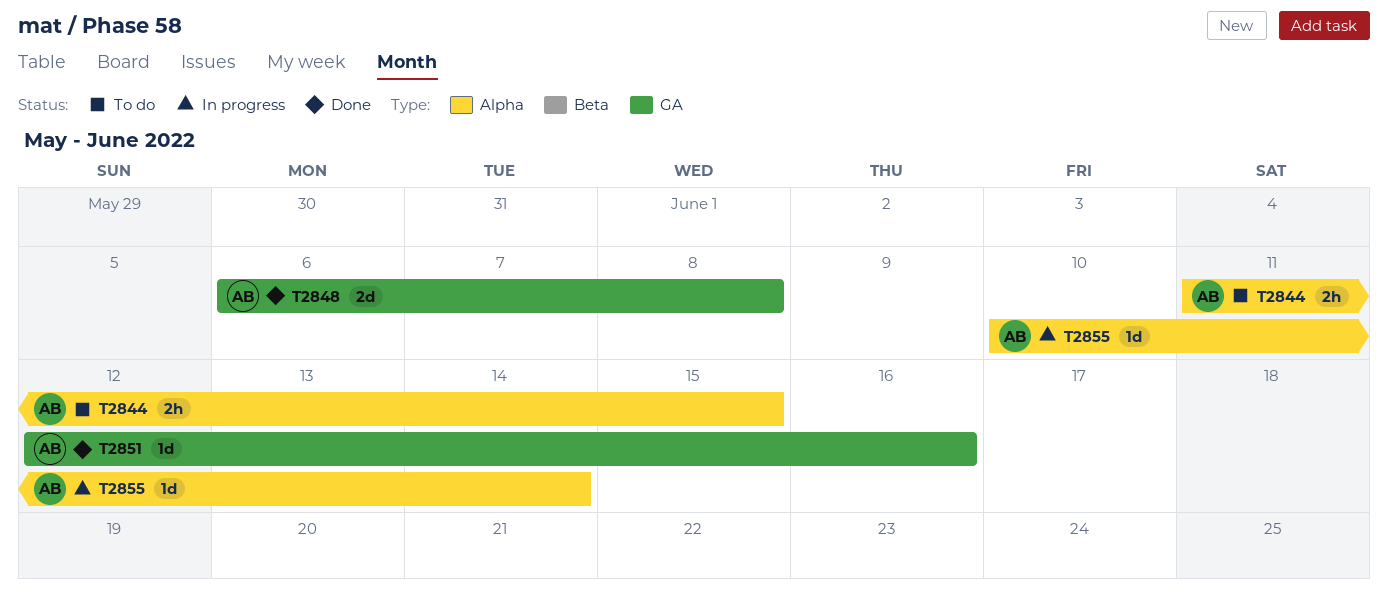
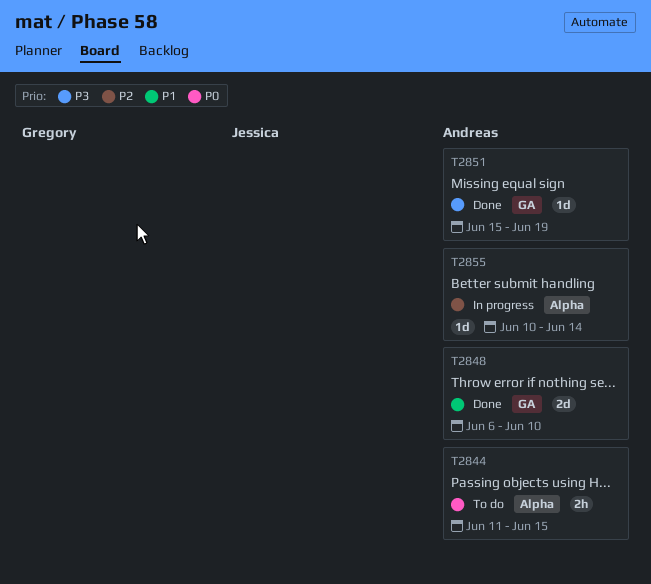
T2848, due: Jun 8 -> Jun 10
T2851, start: Jun 12 -> Jun 15
T2851, due: Jun 16 -> Jun 19

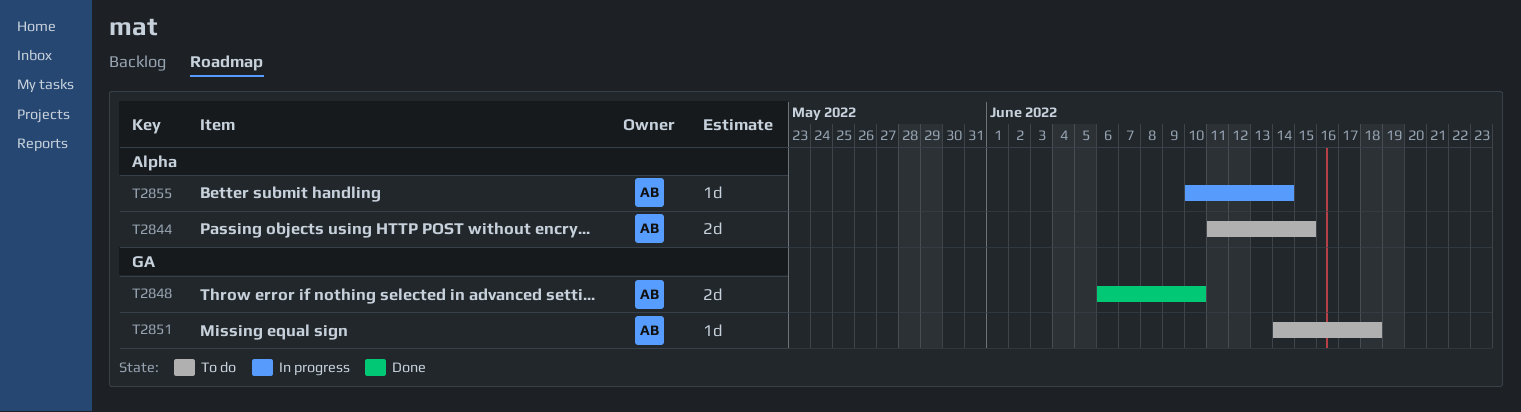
T2844, estimate: 2h -> 2d
T2851, status: Done -> To do
T2851, start: Jun 15 -> Jun 14
T2851, due: Jun 19 -> Jun 18

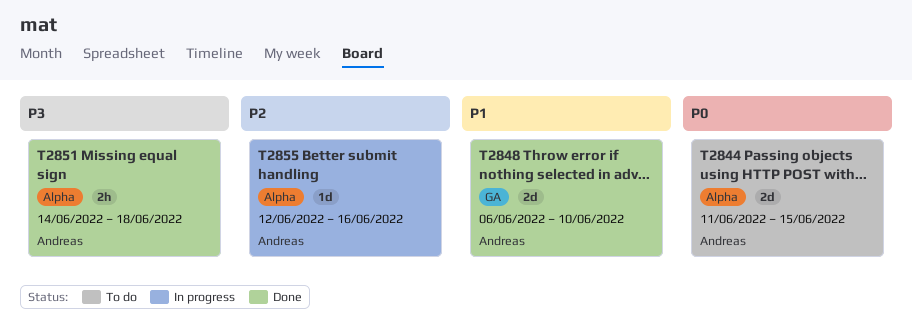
T2851, status: To do -> Done
T2851, label: GA -> Alpha
T2851, estimate: 1d -> 2h
T2855, start: Jun 10 -> Jun 12
T2855, due: Jun 14 -> Jun 16

